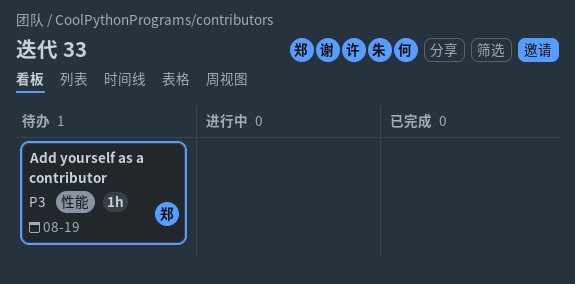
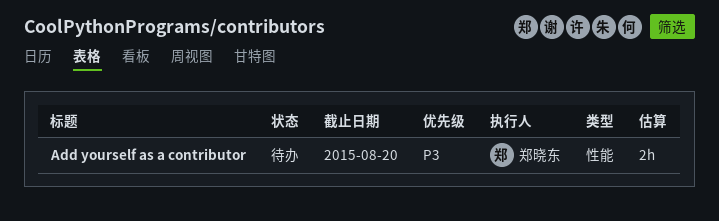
Add yourself as a contributor, estimate: 1h -> 2h
Add yourself as a contributor, due: Aug 19 -> Aug 20

